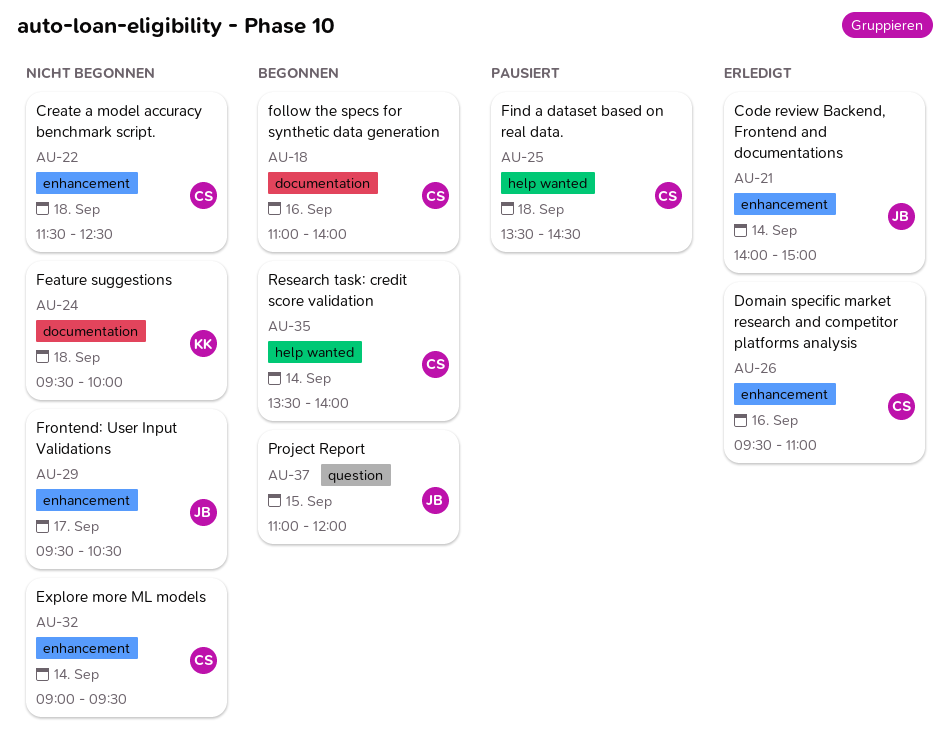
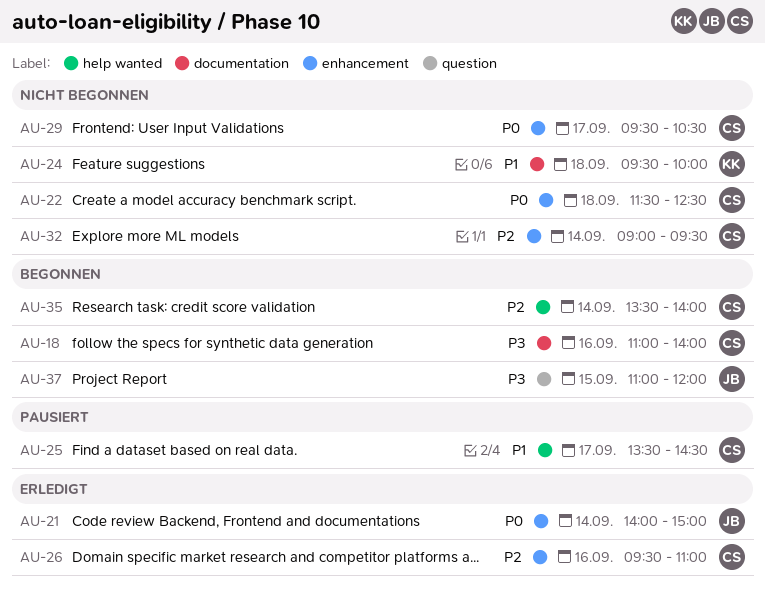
AU-25, day: Sep 18 -> Sep 17
AU-29, owner: JB -> CS

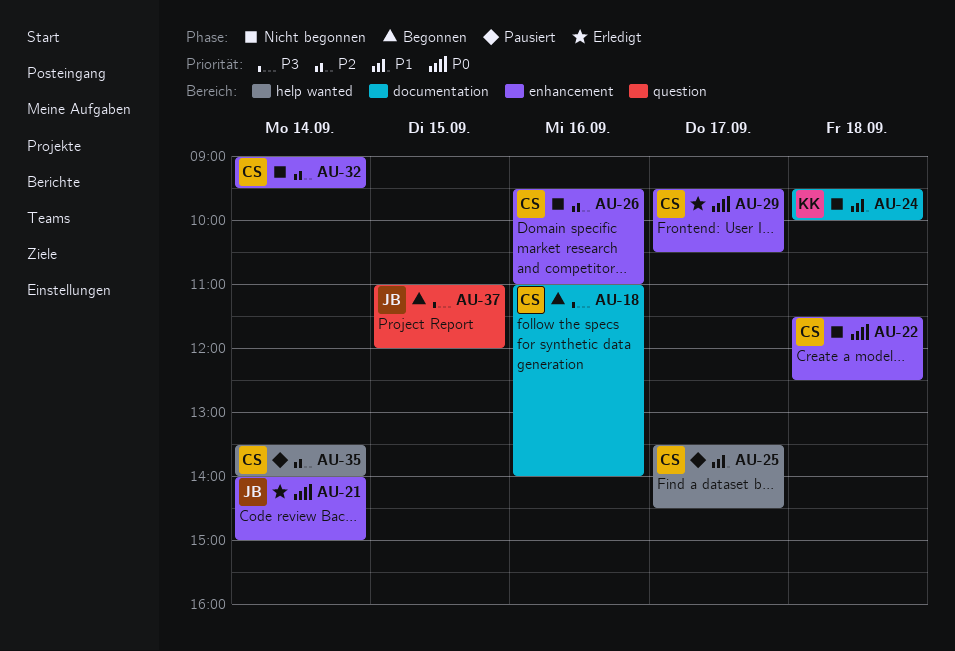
AU-26, status: Erledigt -> Nicht begonnen
AU-29, status: Nicht begonnen -> Erledigt
AU-35, status: Begonnen -> Pausiert

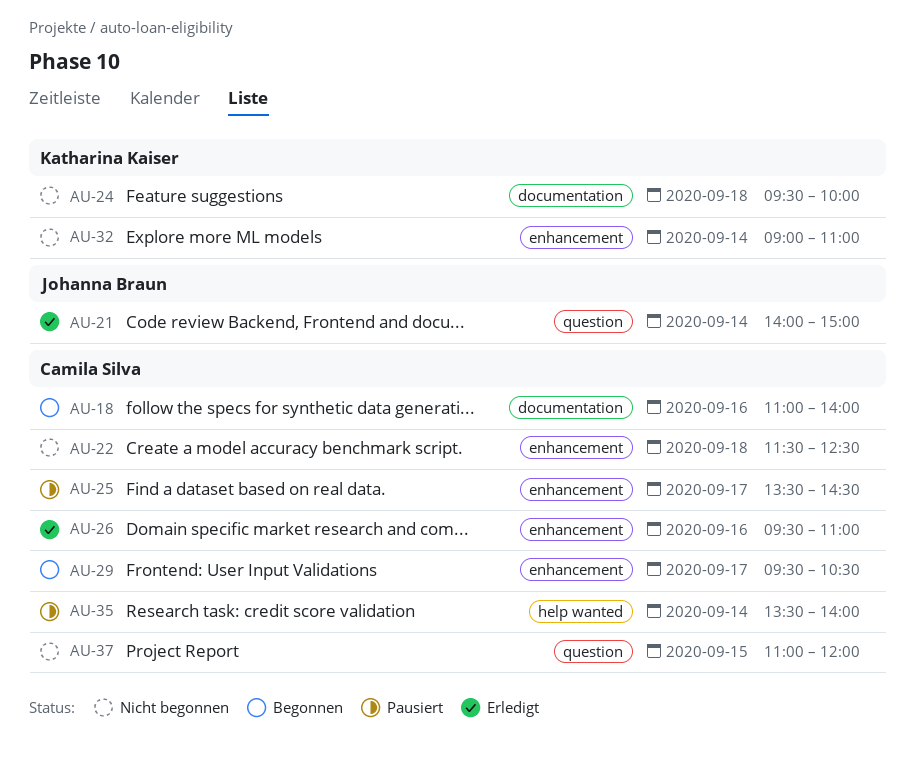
AU-21, label: enhancement -> question
AU-25, label: help wanted -> enhancement
AU-26, status: Nicht begonnen -> Erledigt
AU-29, status: Erledigt -> Begonnen
AU-32, owner: Camila Silva -> Katharina Kaiser
AU-32, ends: 09:30 -> 11:00
AU-37, status: Begonnen -> Nicht begonnen
AU-37, owner: Johanna Braun -> Camila Silva

